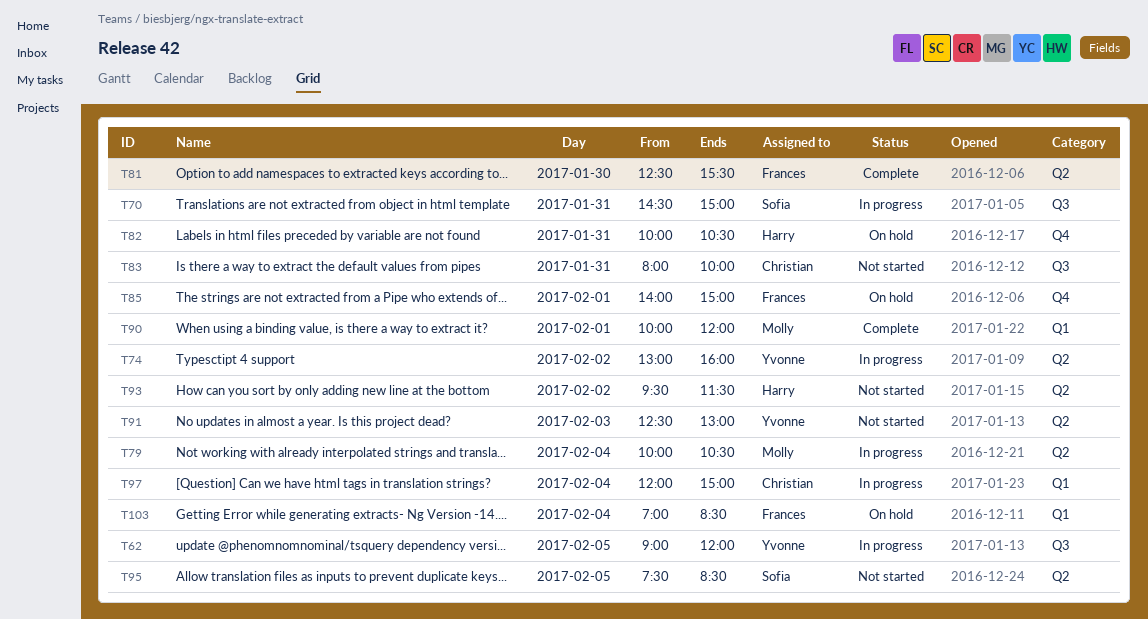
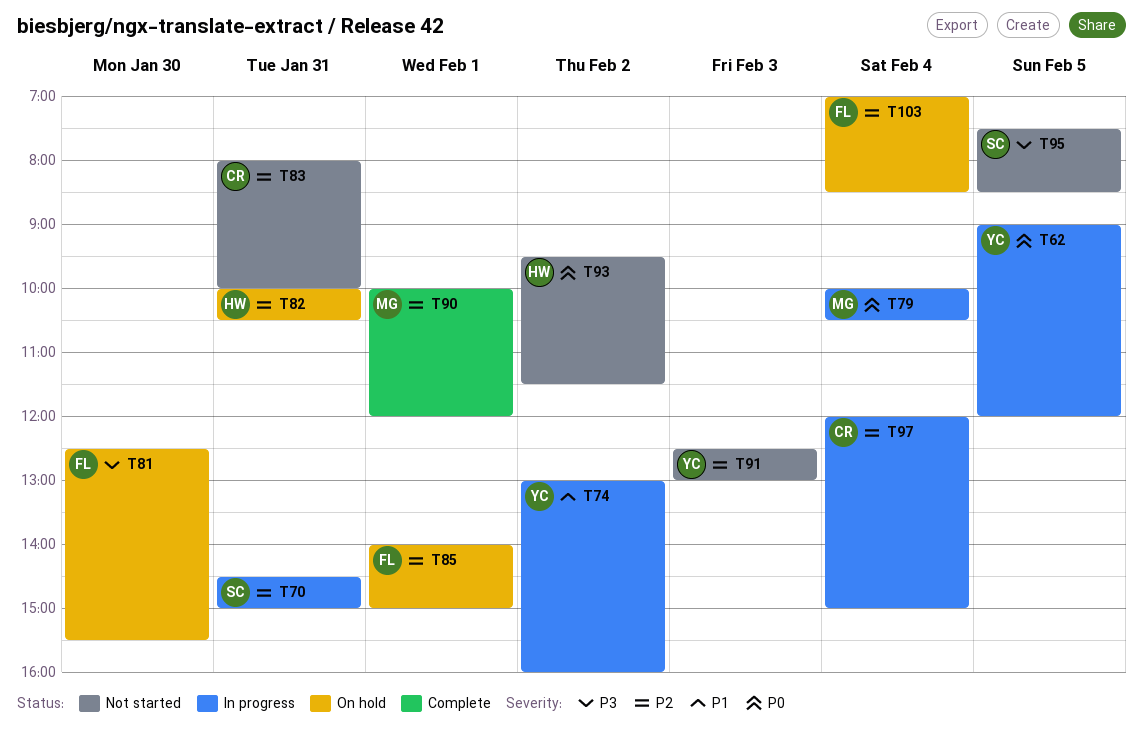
T81, status: Complete -> On hold

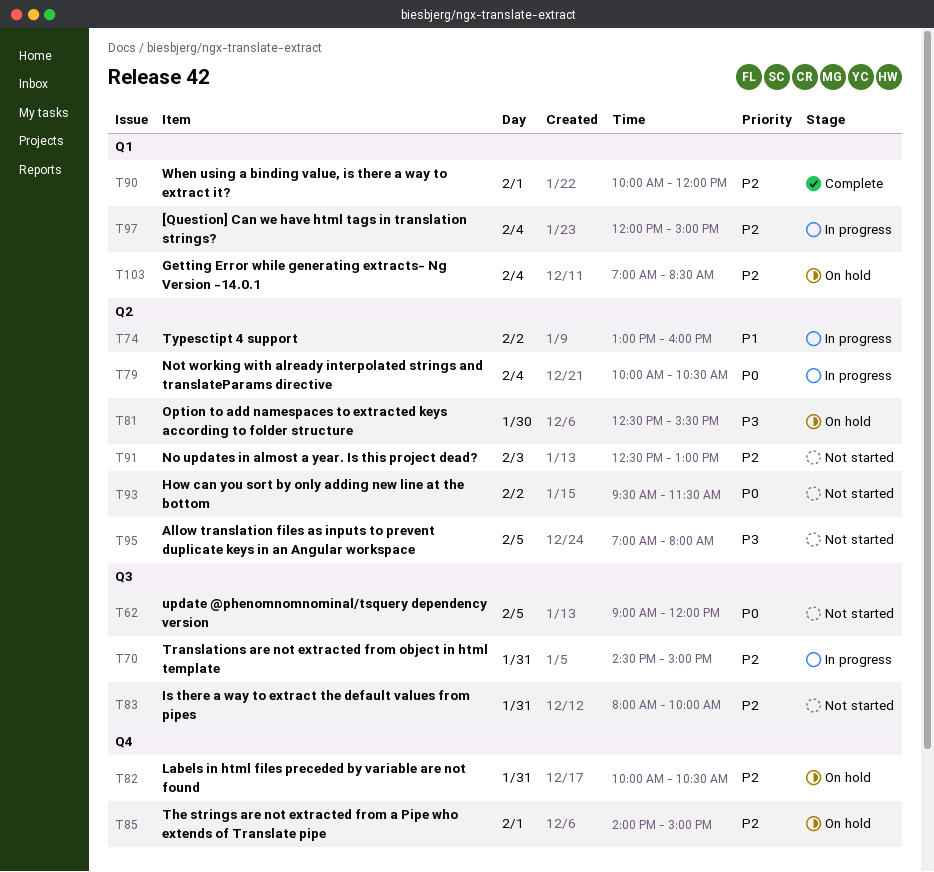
T62, status: In progress -> Not started
T95, begins: 07:30 -> 07:00
T95, ends: 08:30 -> 08:00

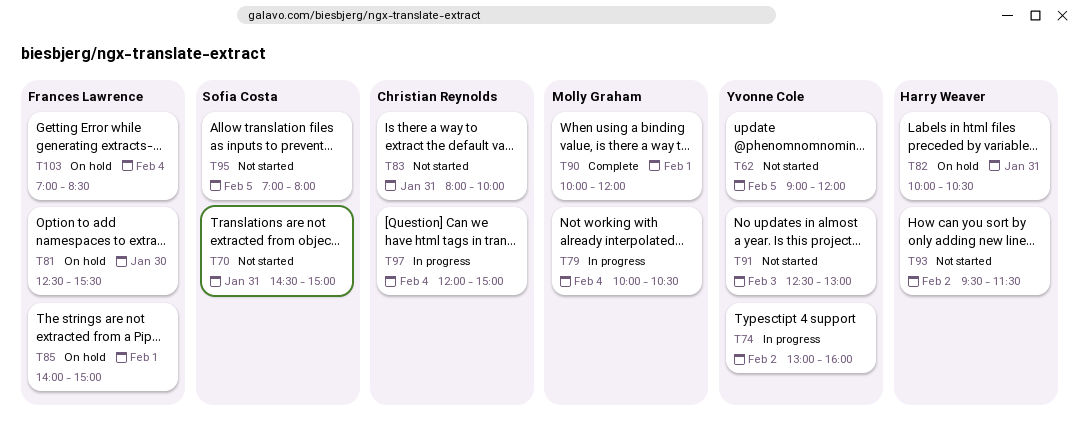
T70, status: In progress -> Not started

